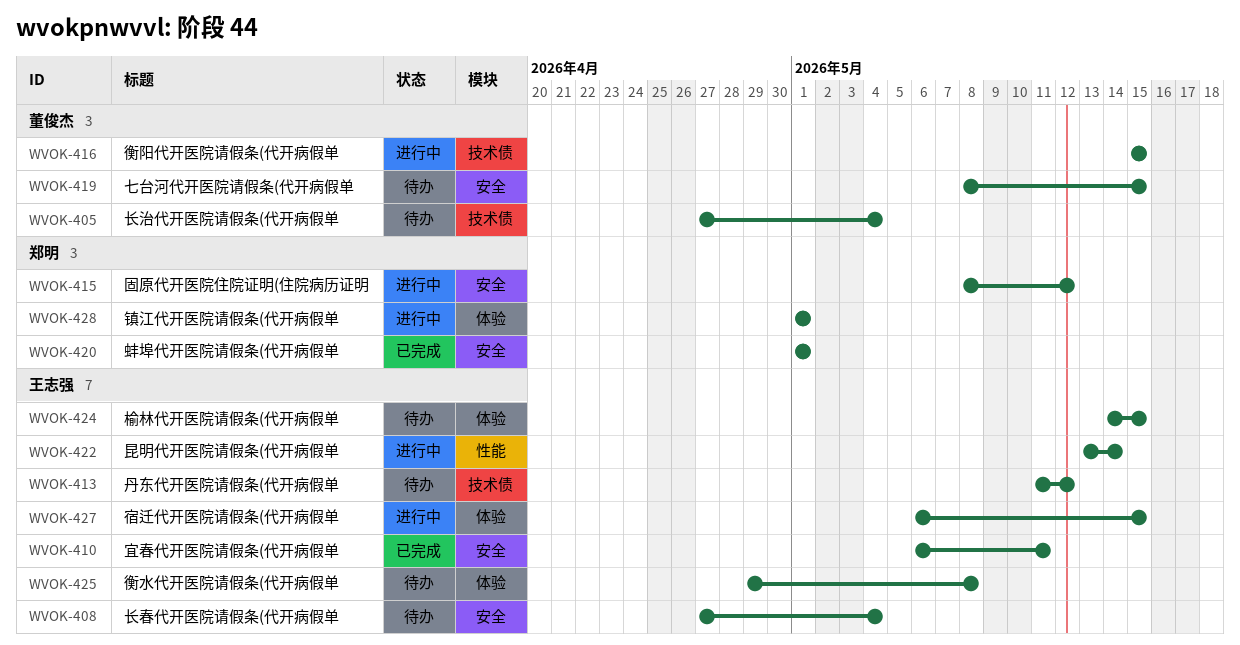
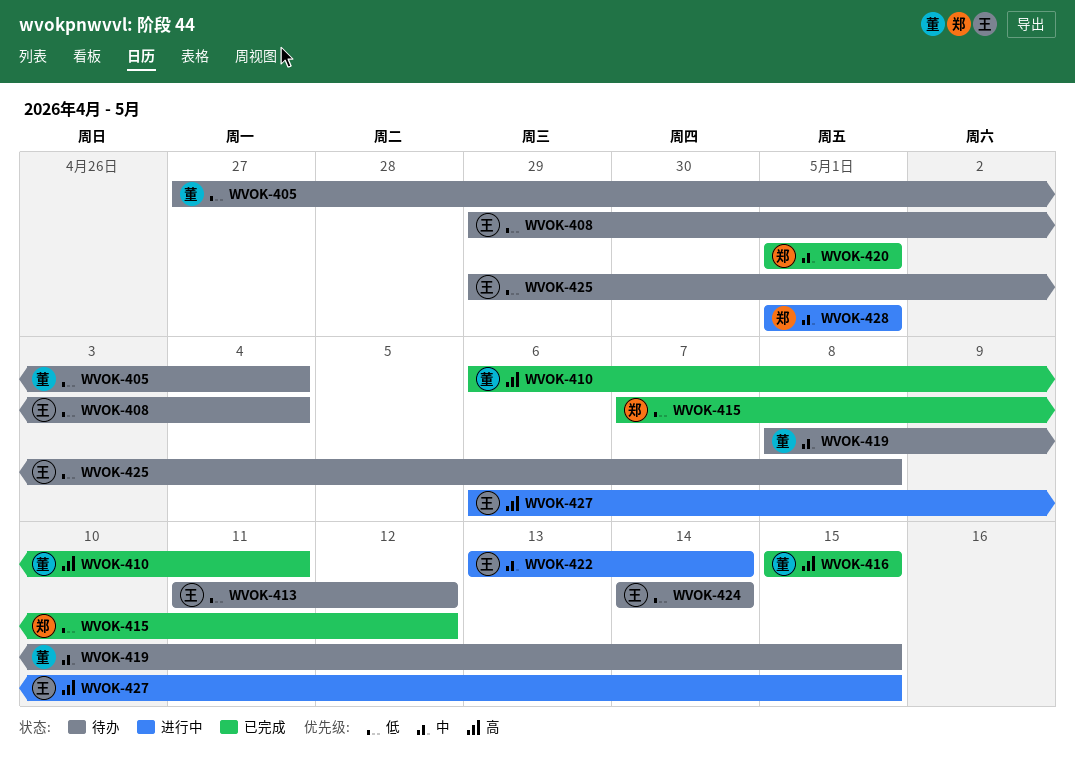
WVOK-408, start: Apr 27 -> Apr 29
WVOK-410, owner: 王志强 -> 董俊杰
WVOK-415, status: 进行中 -> 已完成
WVOK-415, start: May 8 -> May 7
WVOK-416, status: 进行中 -> 已完成
WVOK-424, due: May 15 -> May 14

